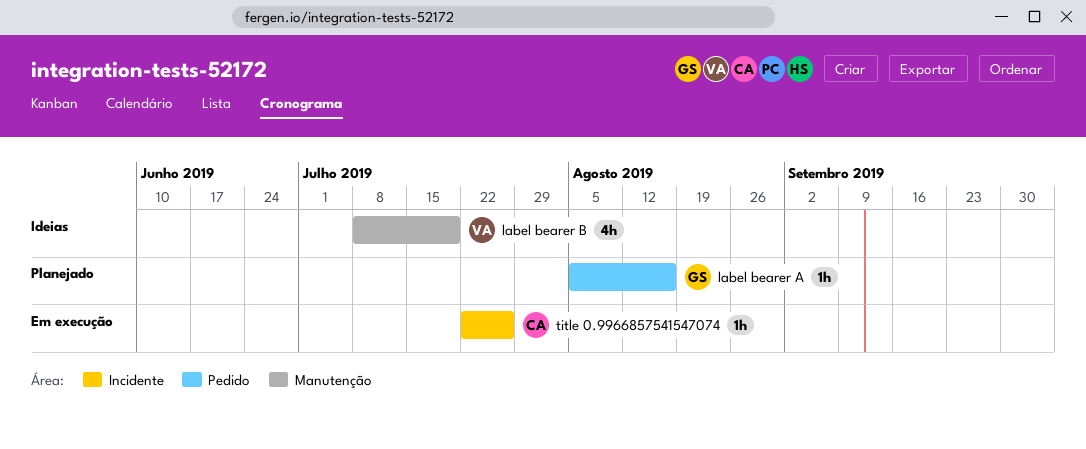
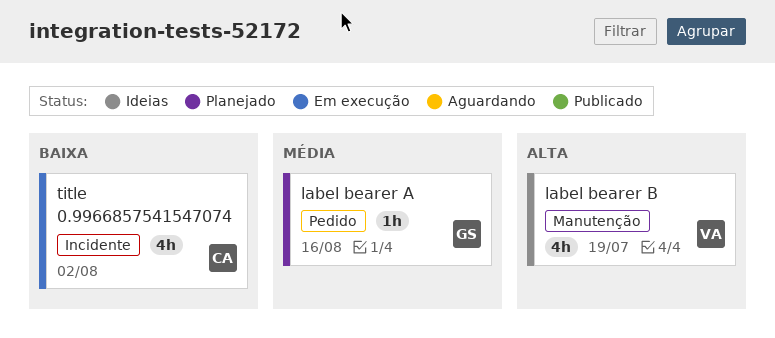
title 0.9966857541547074, estimate: 1h -> 4h
title 0.9966857541547074, due: Jul 26 -> Aug 2

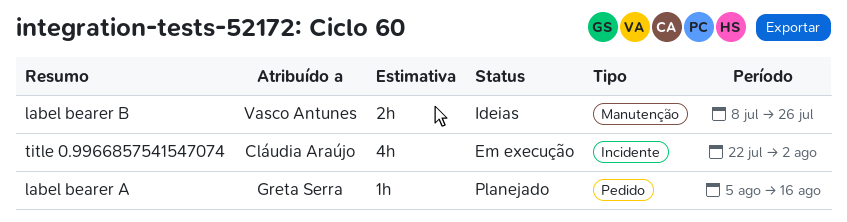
label bearer B, estimate: 4h -> 2h
label bearer B, due: Jul 19 -> Jul 26

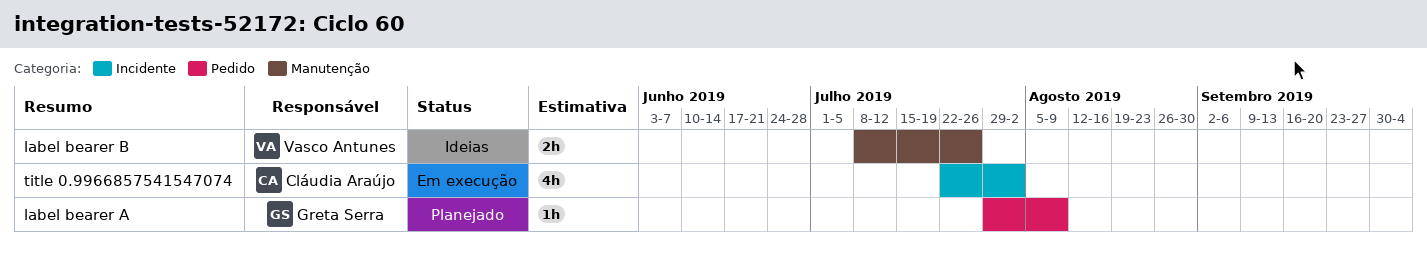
label bearer A, start: Aug 5 -> Jul 29
label bearer A, due: Aug 16 -> Aug 9

